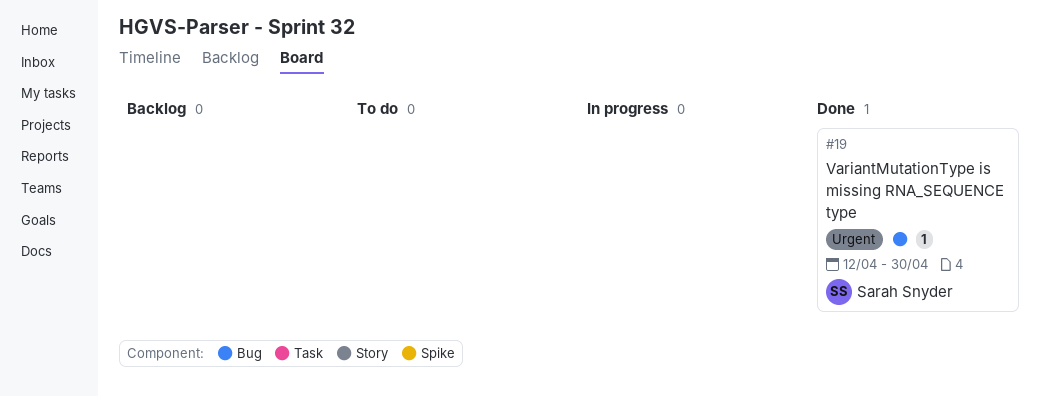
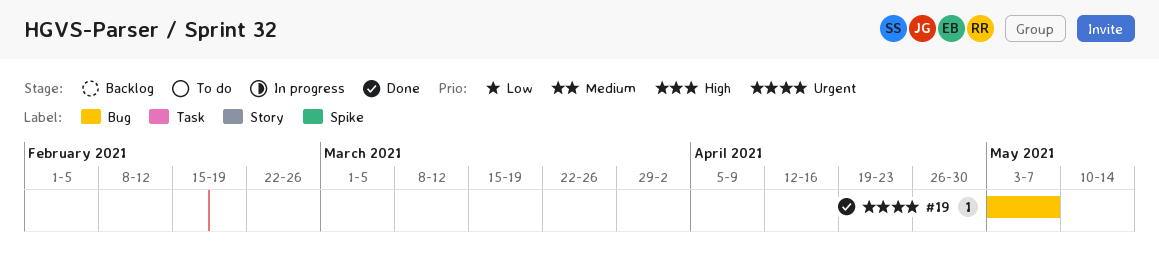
#19, start: Apr 12 -> May 3
#19, due: Apr 30 -> May 7

